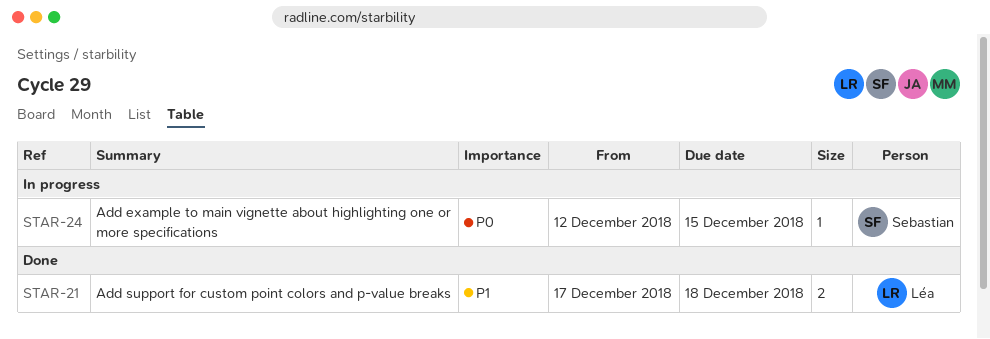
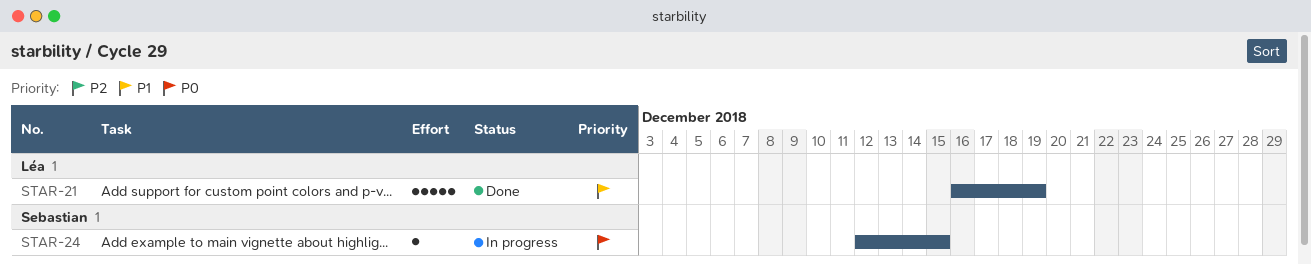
STAR-21, estimate: 2 -> 5
STAR-21, start: Dec 17 -> Dec 16
STAR-21, due: Dec 18 -> Dec 19

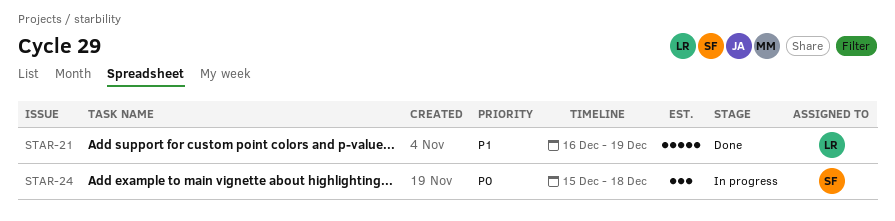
STAR-24, estimate: 1 -> 3
STAR-24, start: Dec 12 -> Dec 15
STAR-24, due: Dec 15 -> Dec 18

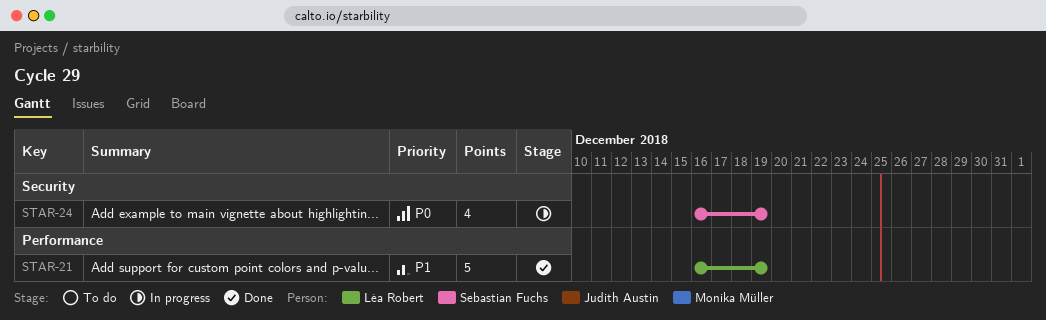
STAR-24, estimate: 3 -> 4
STAR-24, start: Dec 15 -> Dec 16
STAR-24, due: Dec 18 -> Dec 19

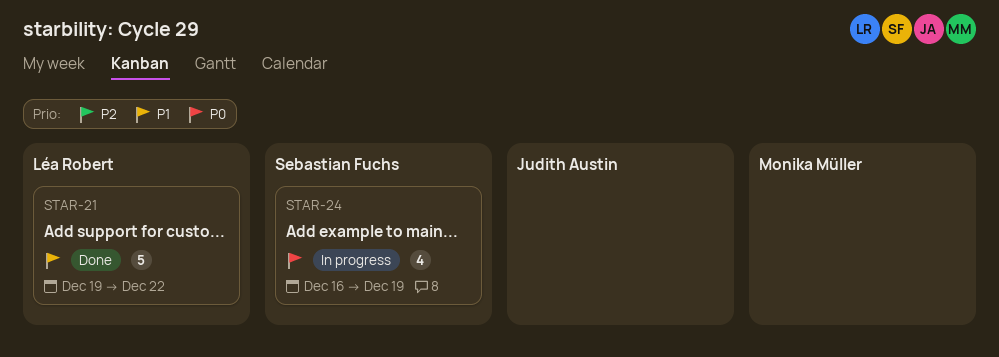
STAR-21, start: Dec 16 -> Dec 19
STAR-21, due: Dec 19 -> Dec 22

